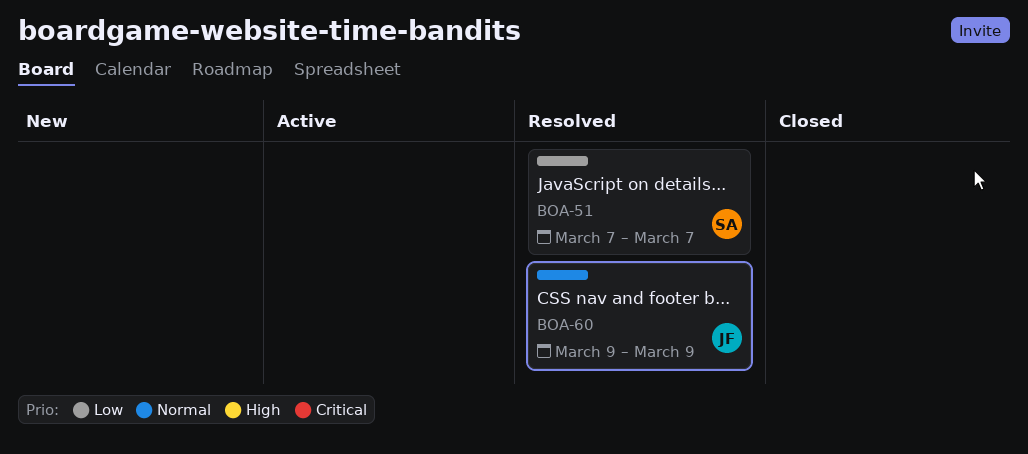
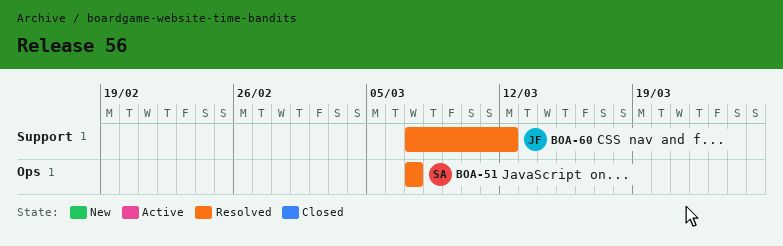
BOA-60, start: Mar 9 -> Mar 7
BOA-60, due: Mar 9 -> Mar 12

